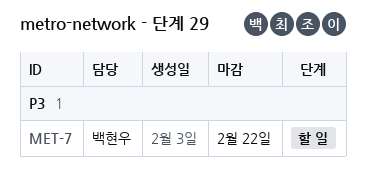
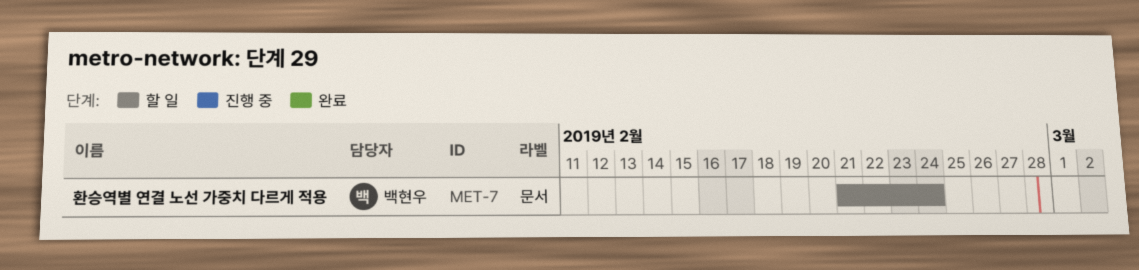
MET-7, due: Feb 22 -> Feb 24

